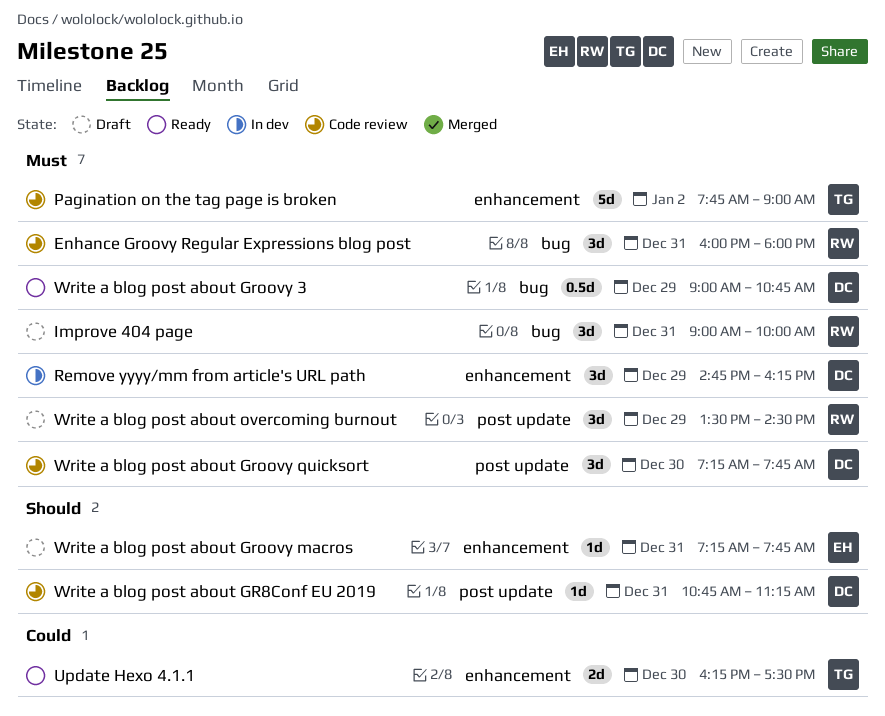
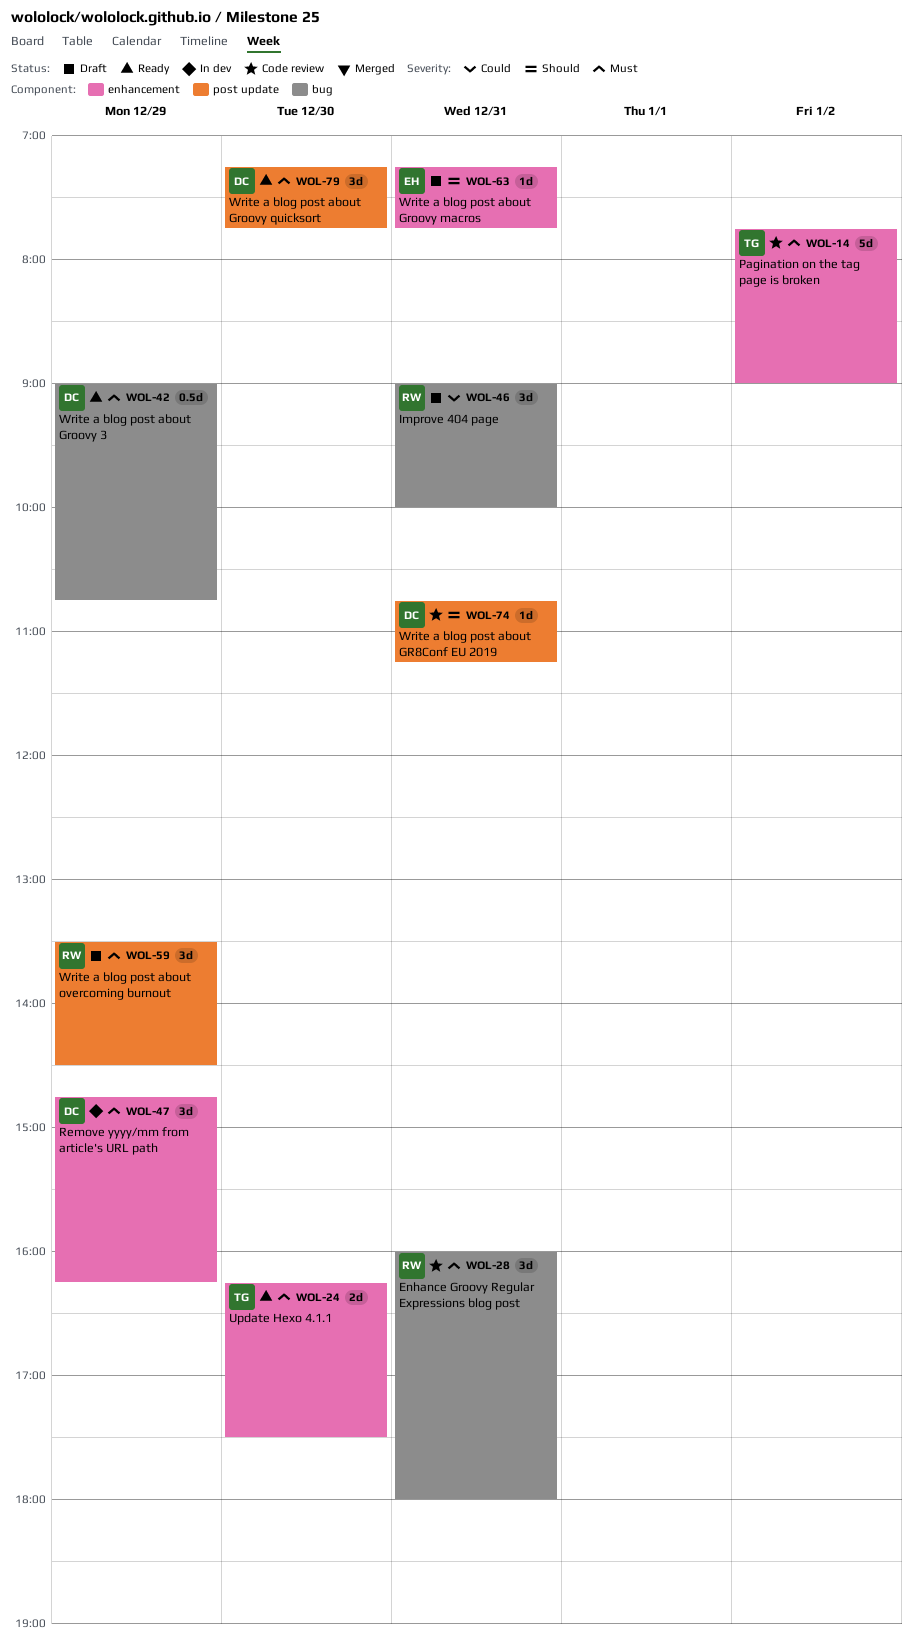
Improve 404 page, priority: Must -> Could
Update Hexo 4.1.1, priority: Could -> Must
Write a blog post about Groovy quicksort, status: Code review -> Ready

